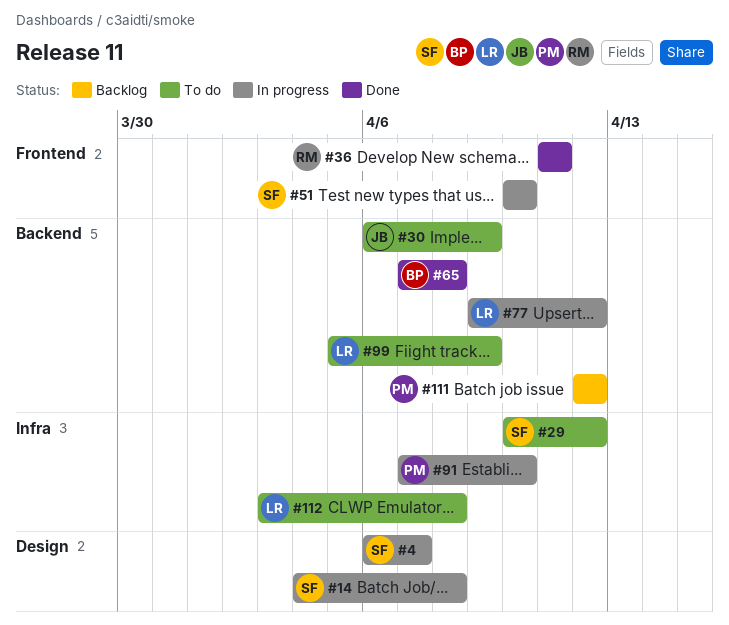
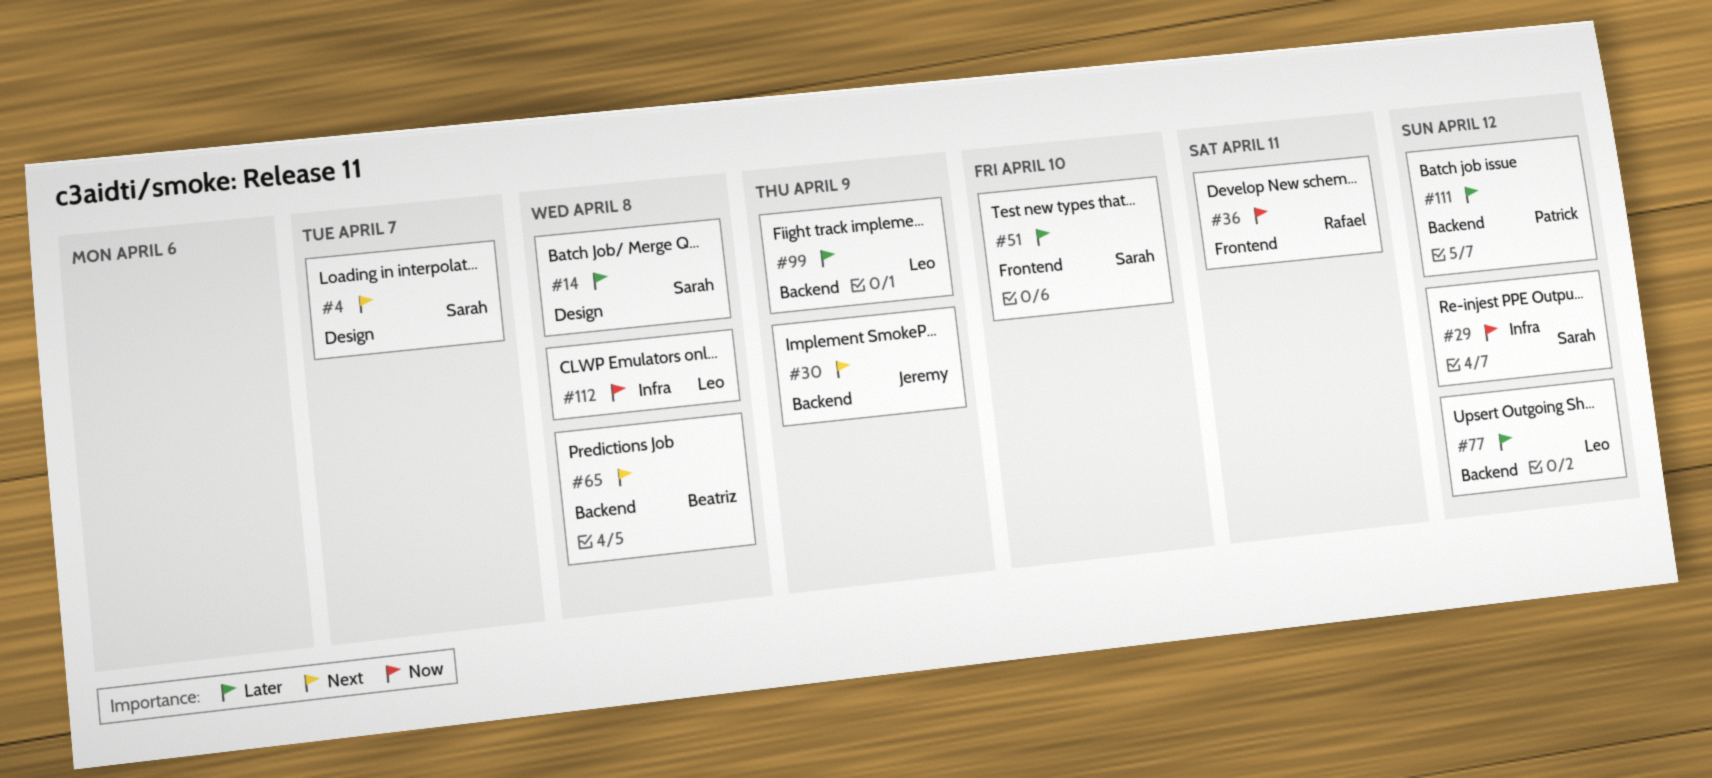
#91: present -> none

